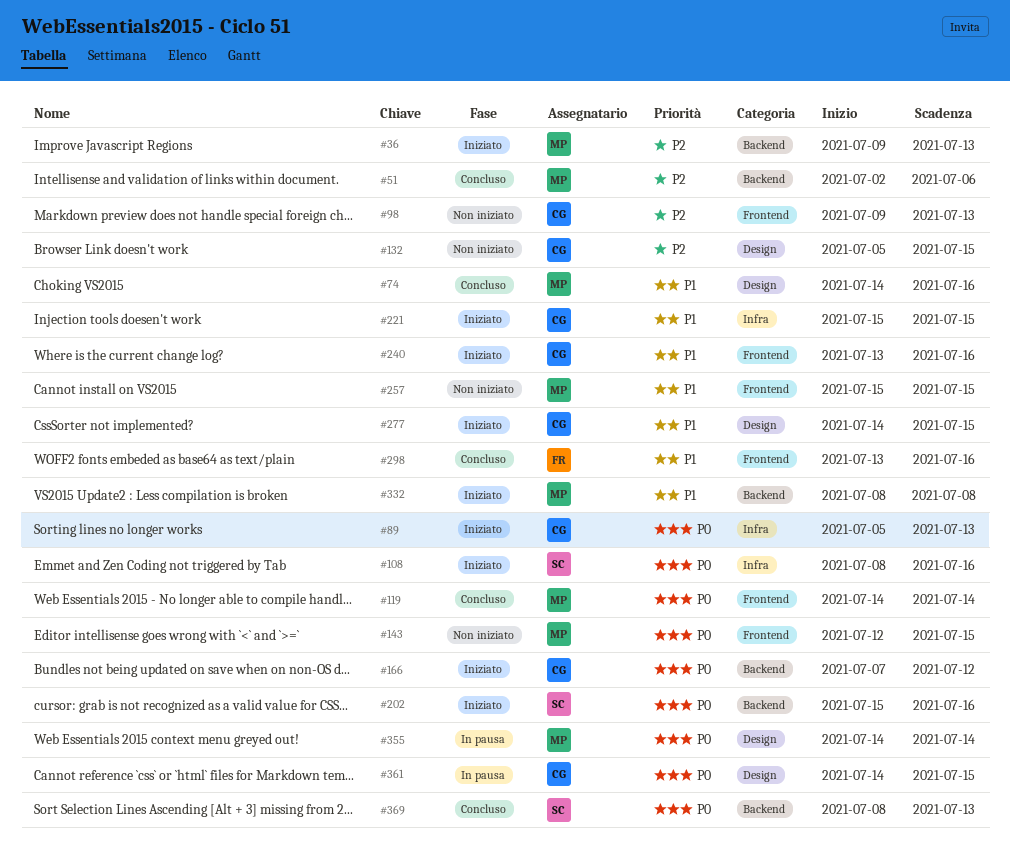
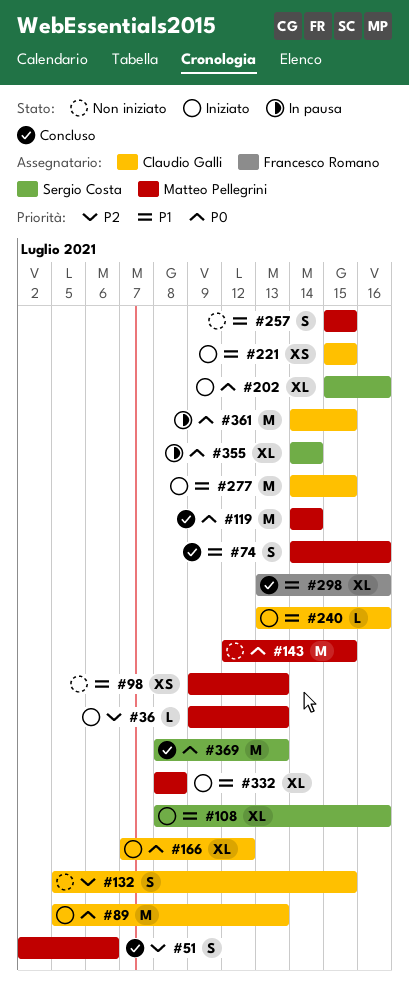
#98, owner: Claudio Galli -> Matteo Pellegrini
#98, priority: P2 -> P1
#108, priority: P0 -> P1
#355, owner: Matteo Pellegrini -> Sergio Costa

